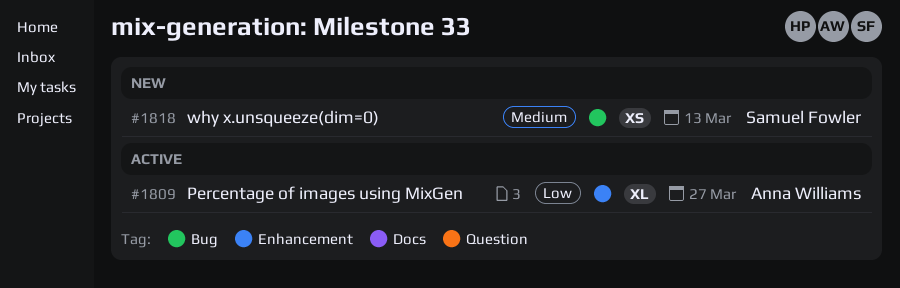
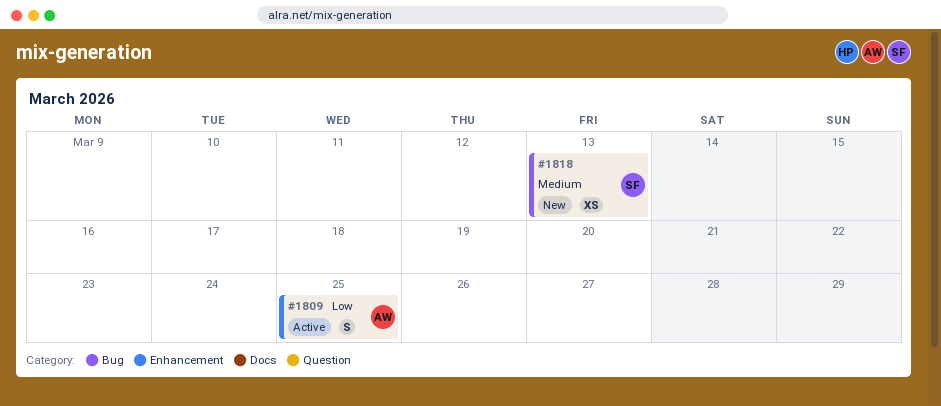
#1809, estimate: XL -> S
#1809, due: Mar 27 -> Mar 25

